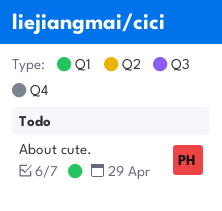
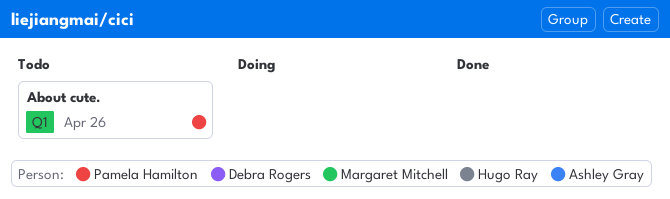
About cute., due: Apr 29 -> Apr 26

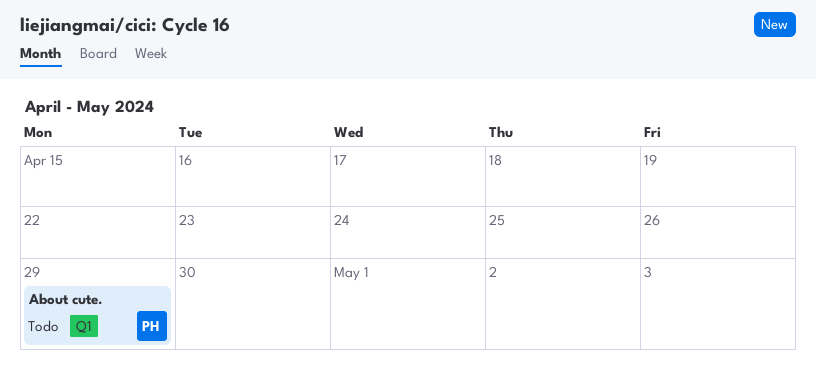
About cute., due: Apr 26 -> Apr 29

